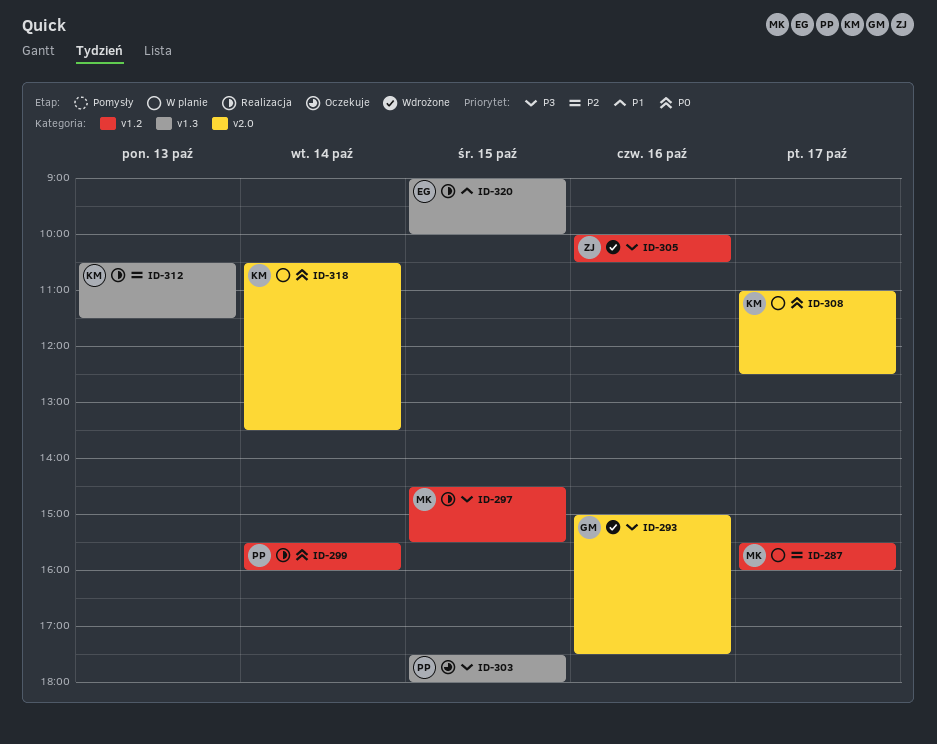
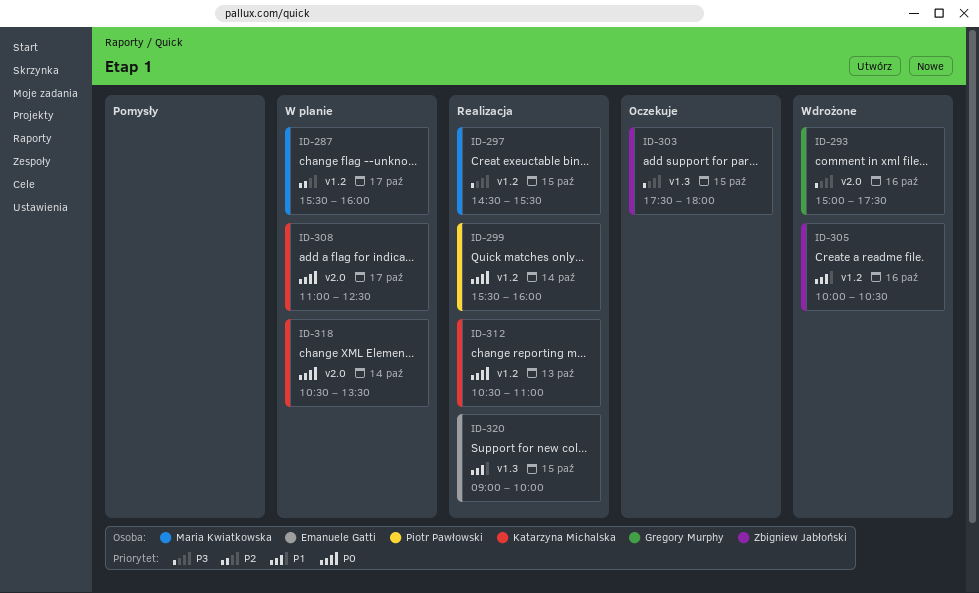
ID-303, owner: Piotr Pawłowski -> Zbigniew Jabłoński
ID-305, priority: P3 -> P1
ID-312, priority: P2 -> P0
ID-312, label: v1.3 -> v1.2
ID-312, ends: 11:30 -> 11:00

